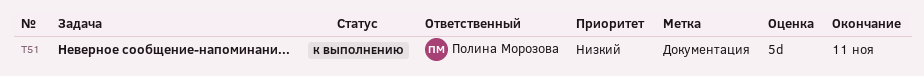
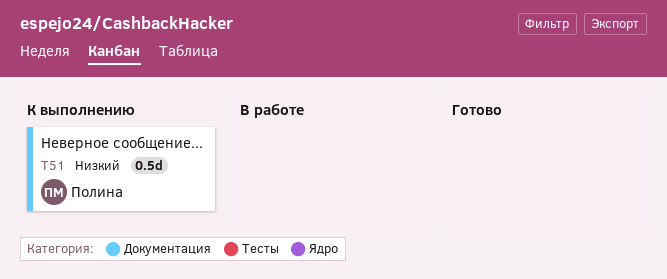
T51, estimate: 5d -> 0.5d

